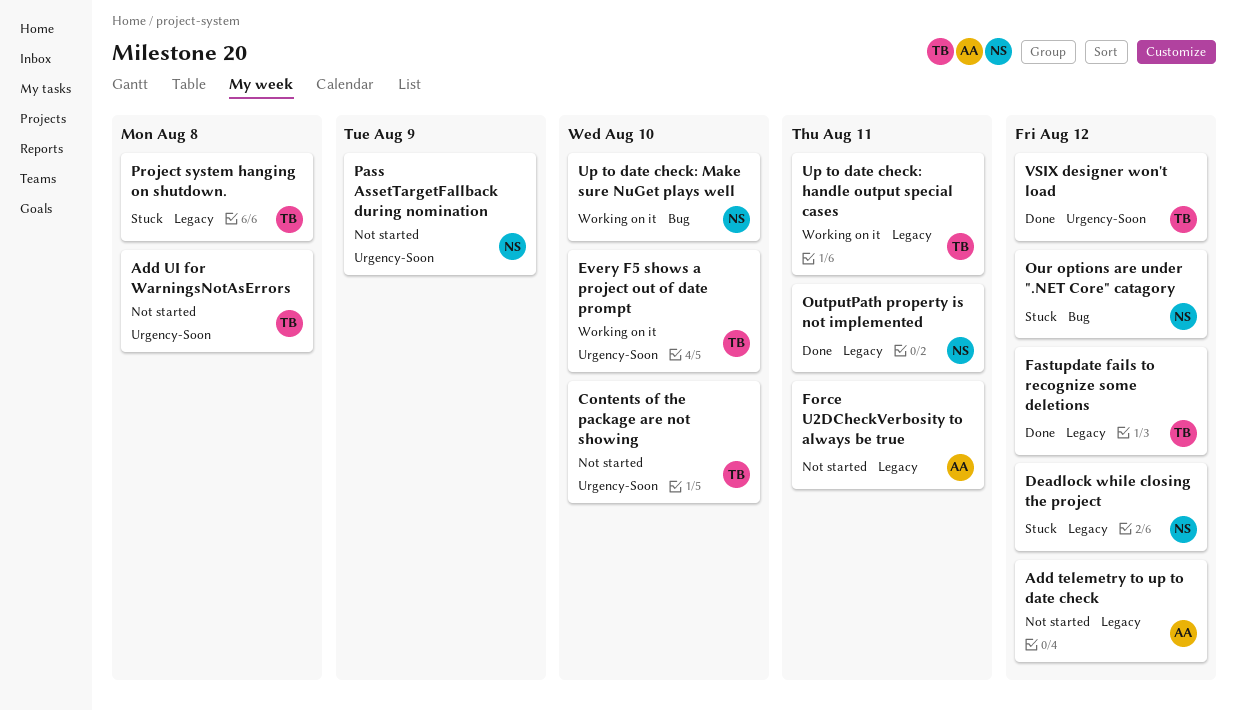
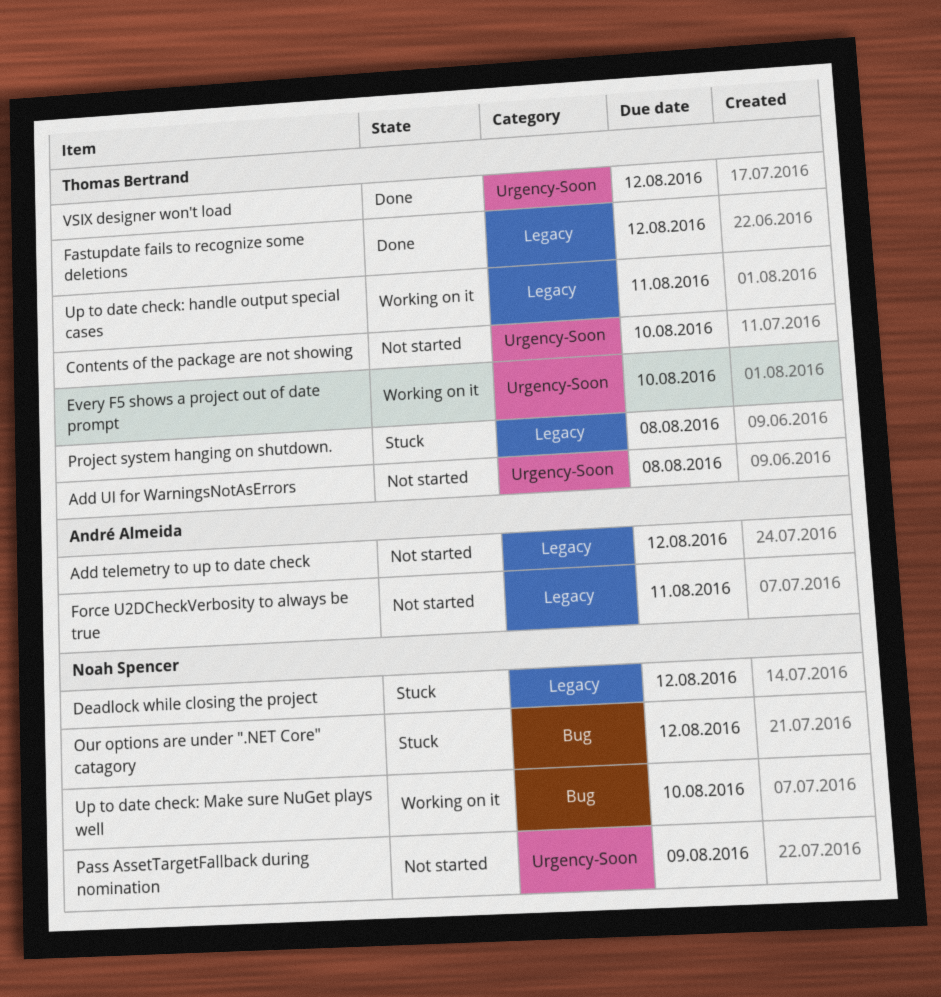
OutputPath property is not implemented: present -> none

